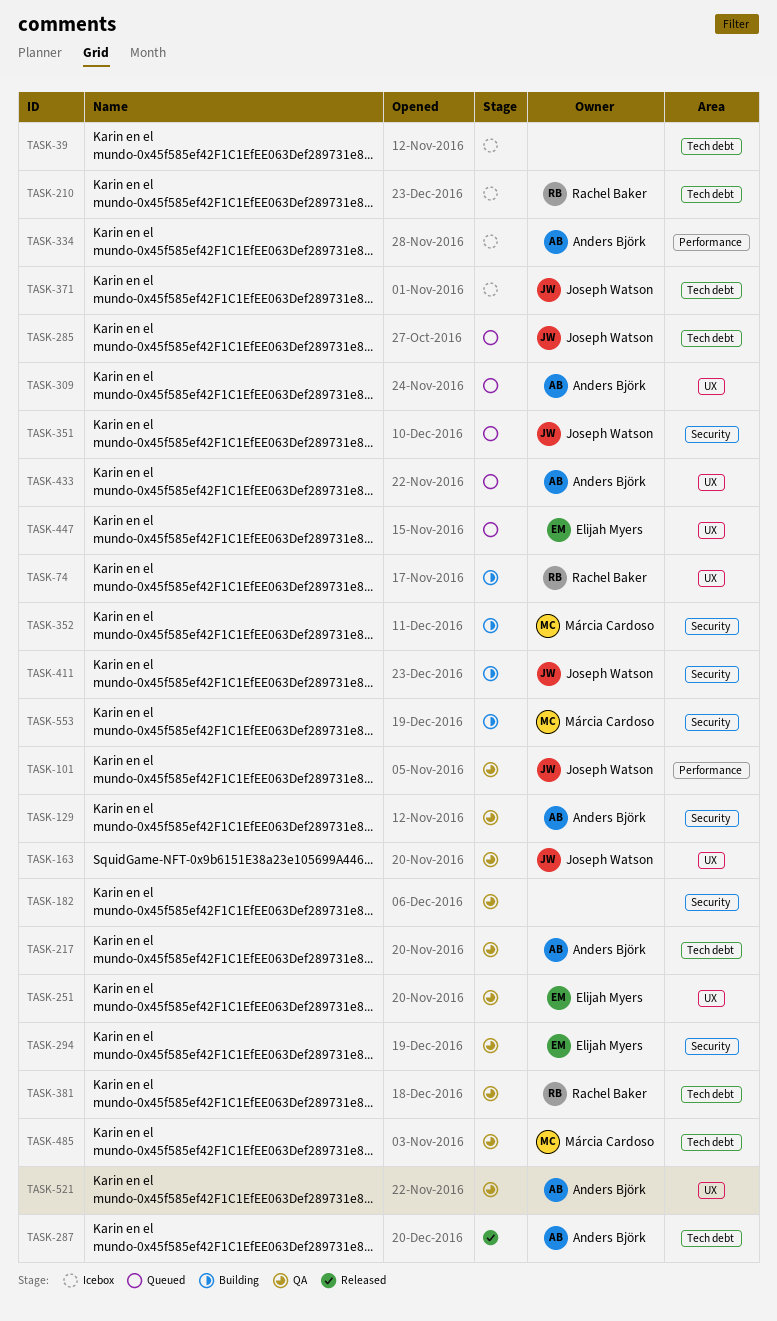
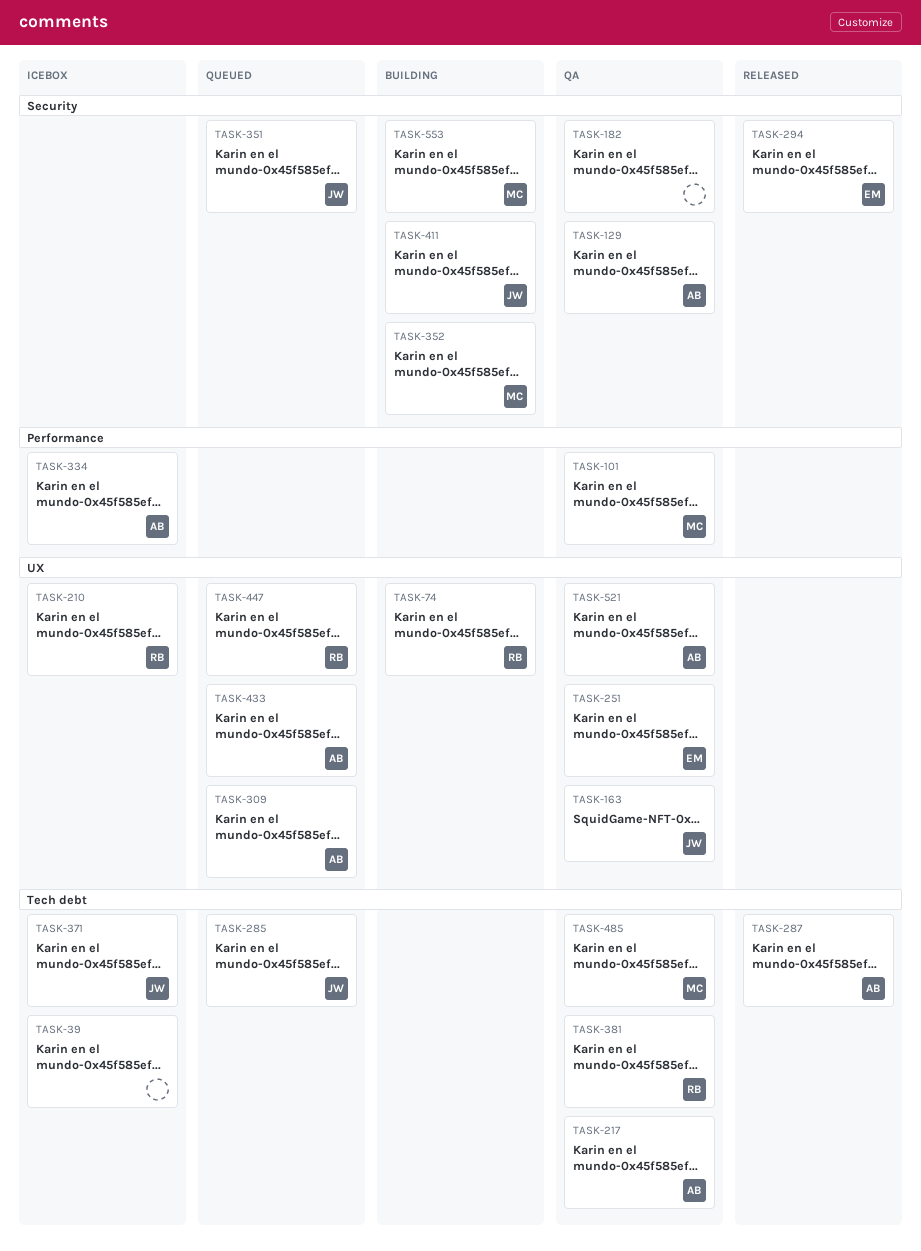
TASK-101, owner: Joseph Watson -> Márcia Cardoso
TASK-210, label: Tech debt -> UX
TASK-294, status: QA -> Released
TASK-447, owner: Elijah Myers -> Rachel Baker

